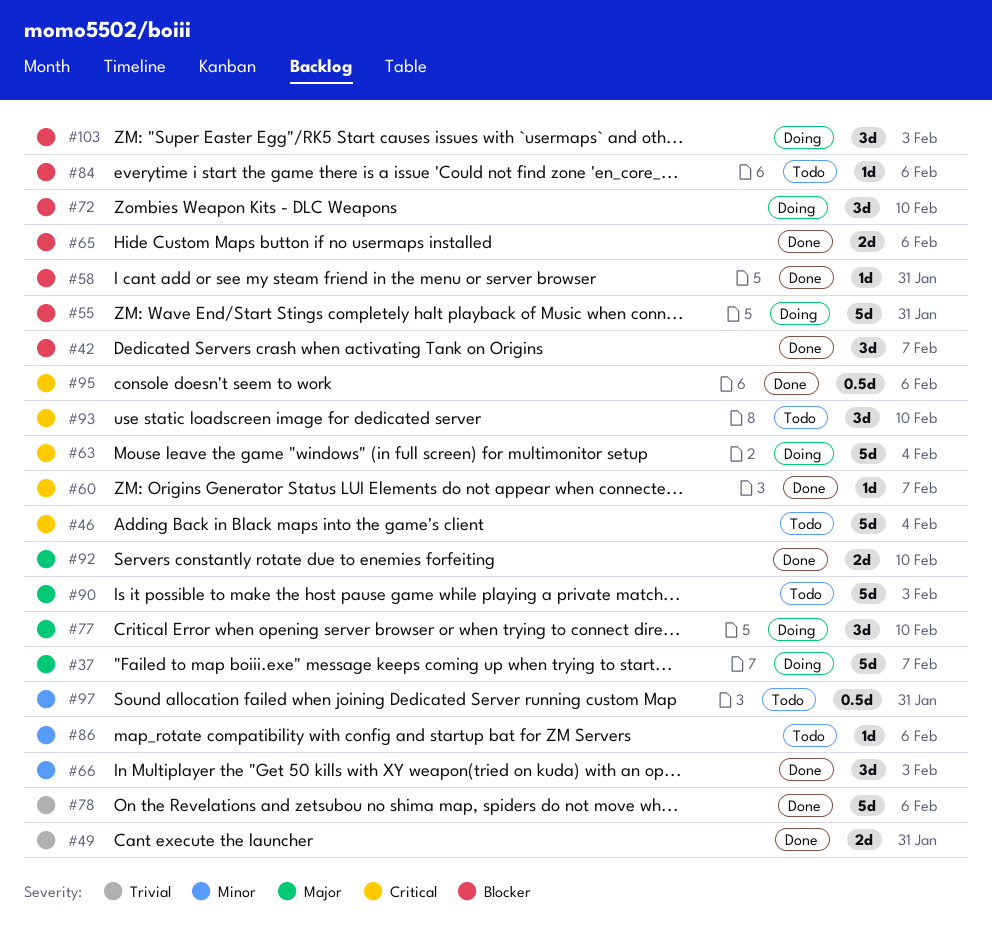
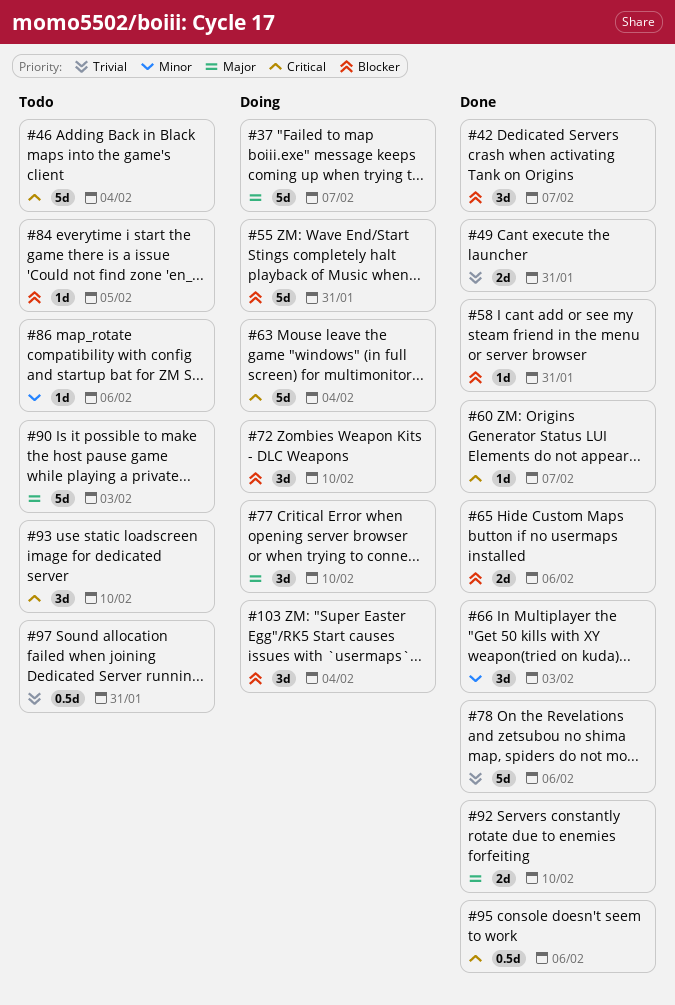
#84, due: Feb 6 -> Feb 5
#97, priority: Minor -> Trivial
#103, due: Feb 3 -> Feb 4

